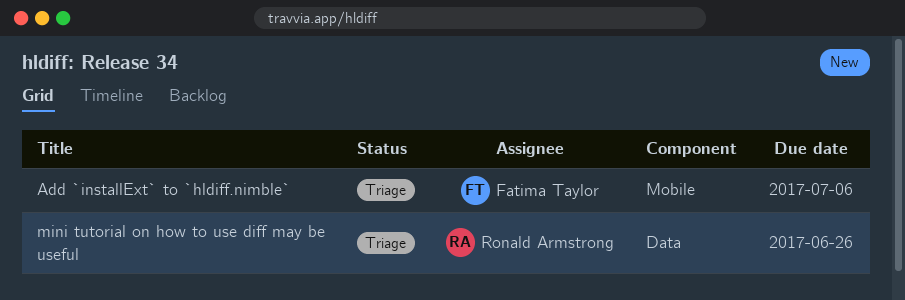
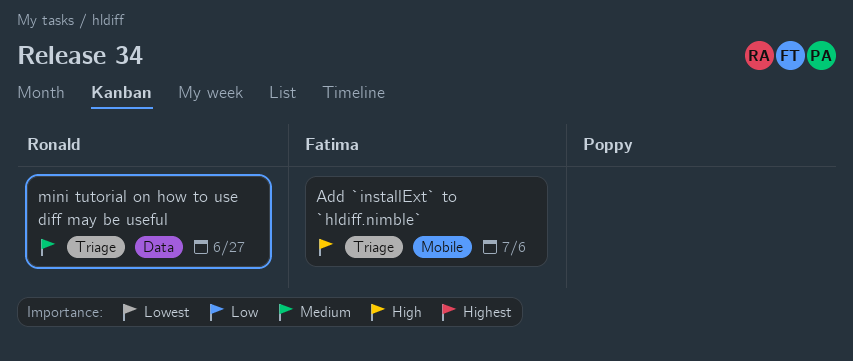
mini tutorial on how to use diff may be useful, due: Jun 26 -> Jun 27

